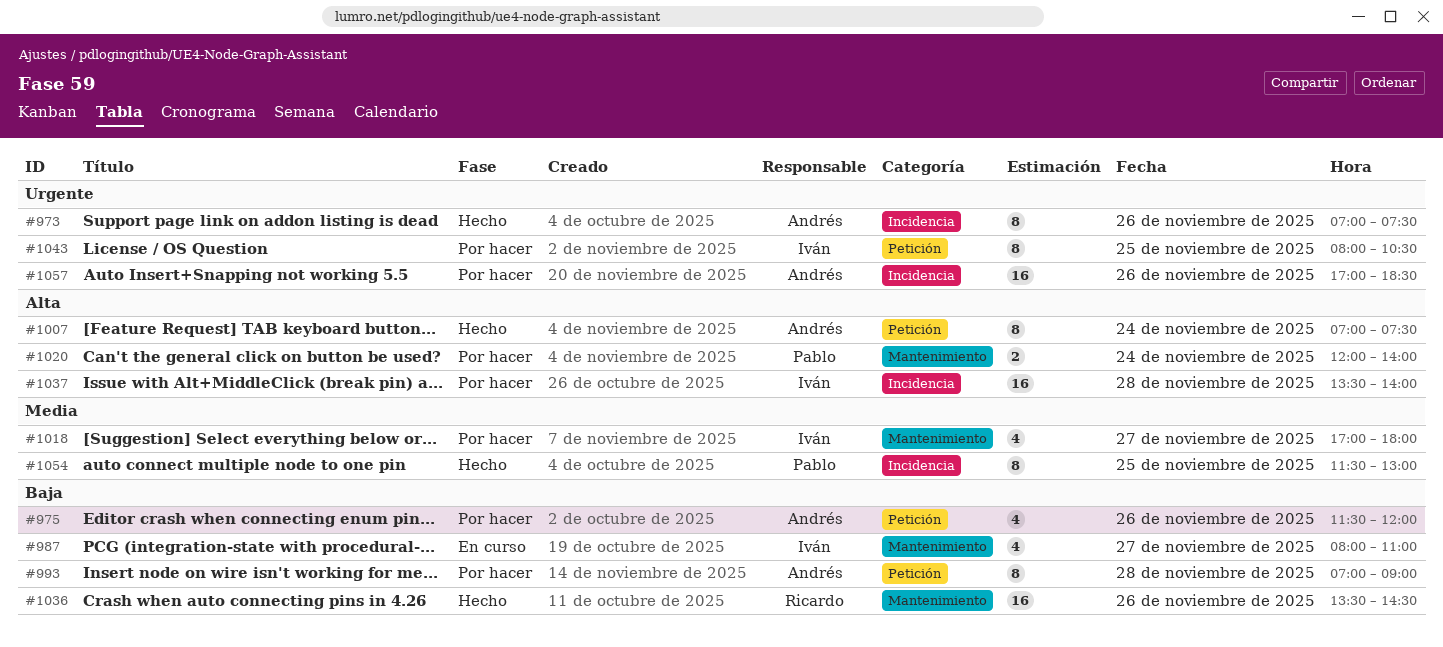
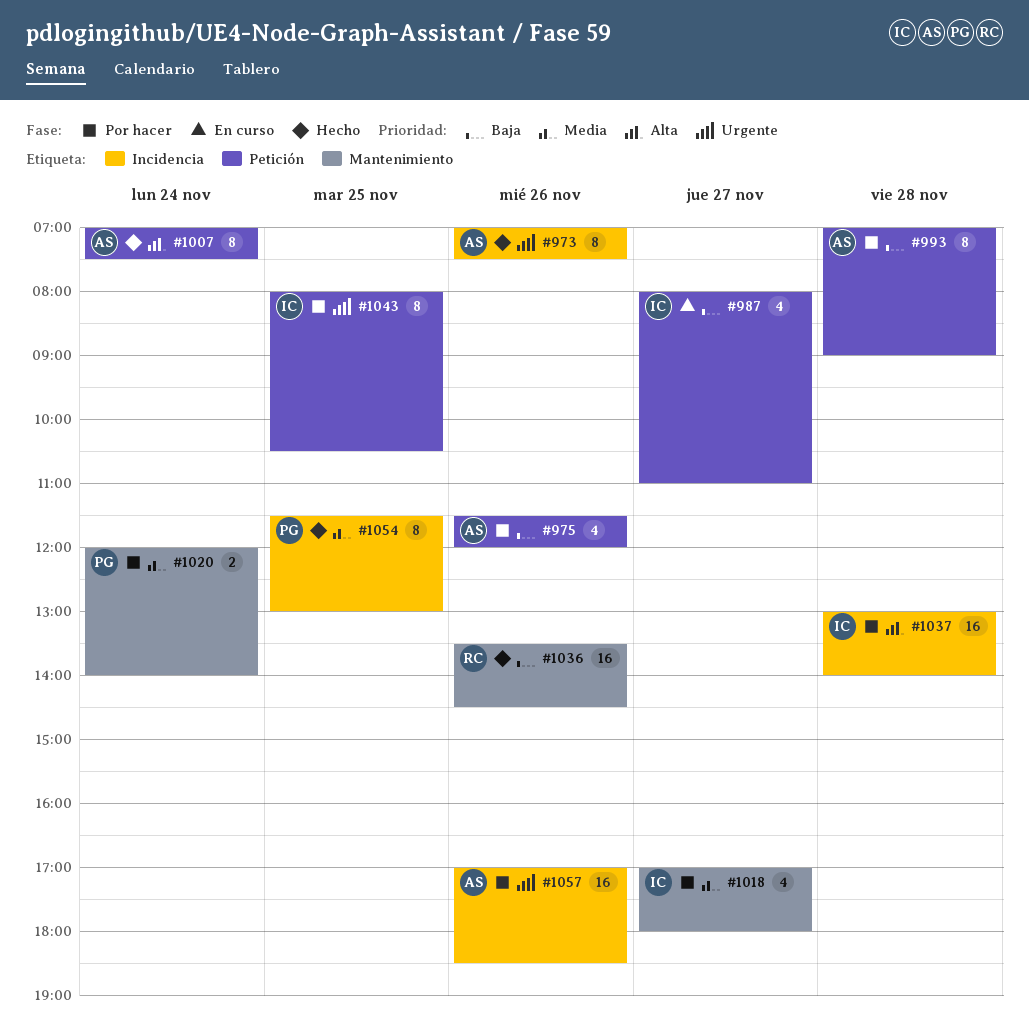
#987, label: Mantenimiento -> Petición
#1020, priority: Alta -> Media
#1037, begins: 13:30 -> 13:00

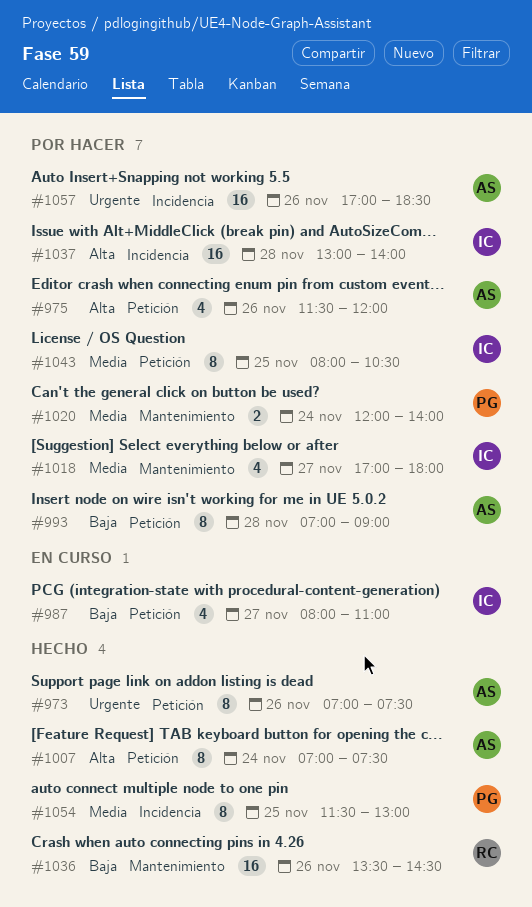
#973, label: Incidencia -> Petición
#975, priority: Baja -> Alta
#1043, priority: Urgente -> Media

